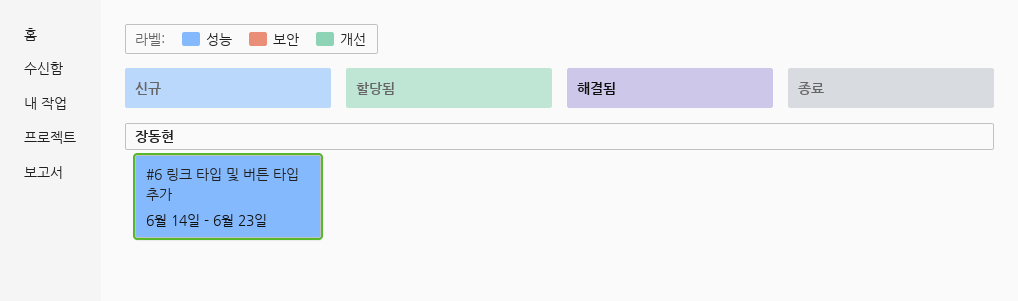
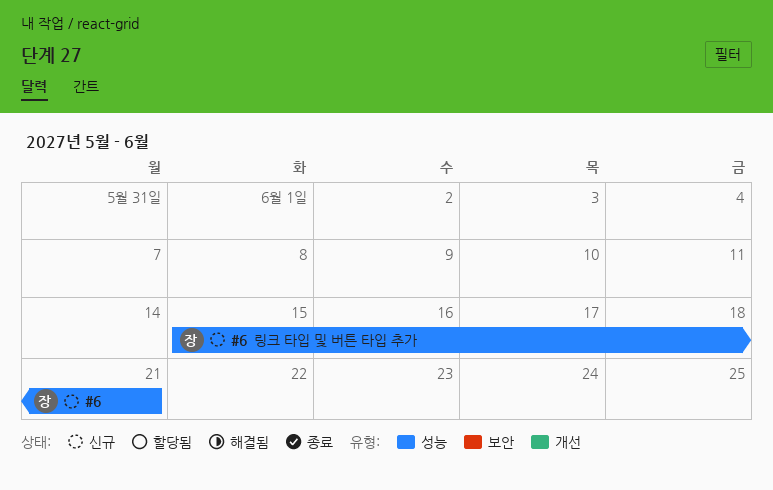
#6, start: Jun 14 -> Jun 15
#6, due: Jun 23 -> Jun 21

